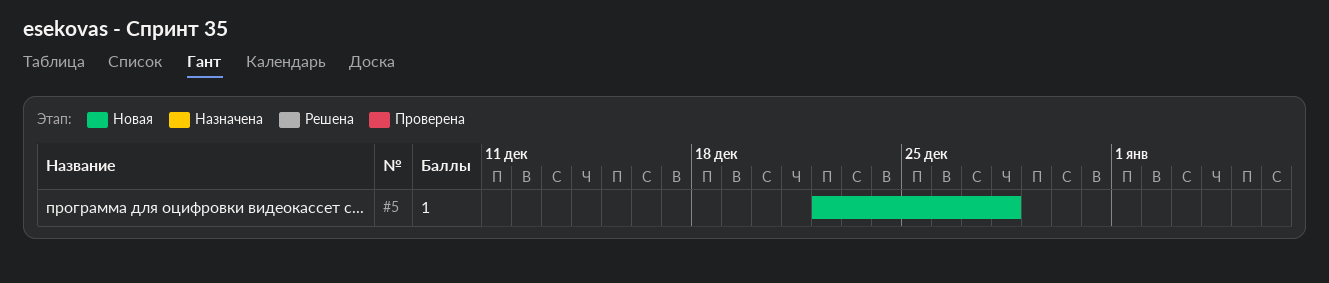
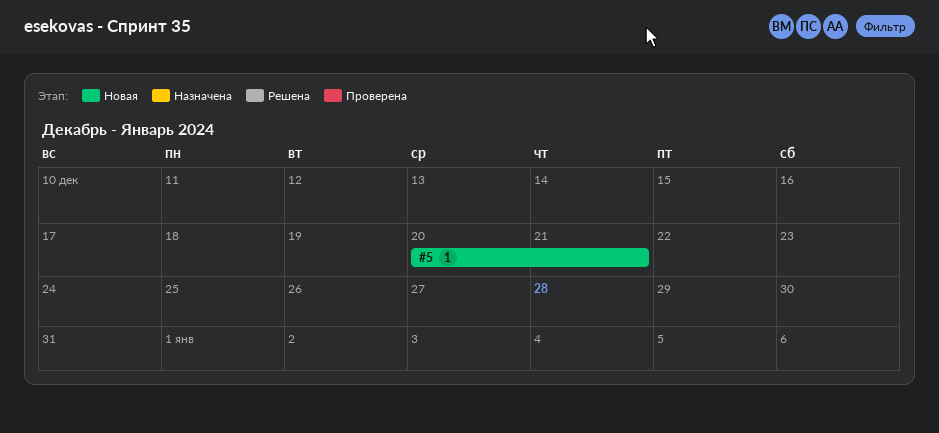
#5, start: Dec 22 -> Dec 20
#5, due: Dec 28 -> Dec 21

